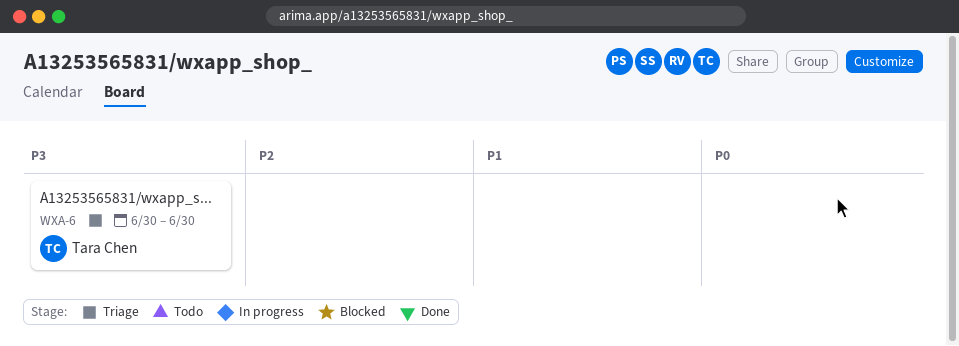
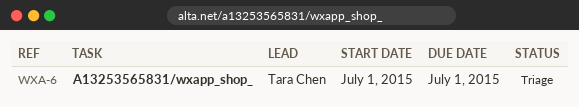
WXA-6, start: Jun 30 -> Jul 1
WXA-6, due: Jun 30 -> Jul 1

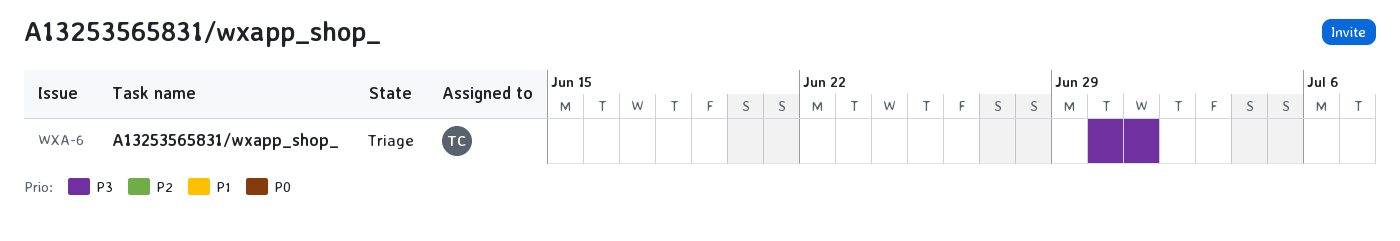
WXA-6, start: Jul 1 -> Jun 30

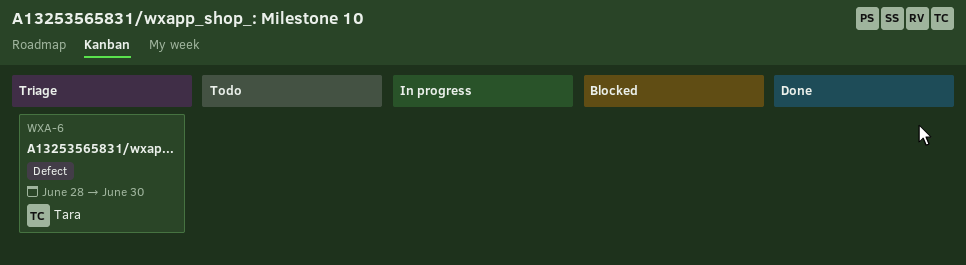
WXA-6, start: Jun 30 -> Jun 28
WXA-6, due: Jul 1 -> Jun 30

